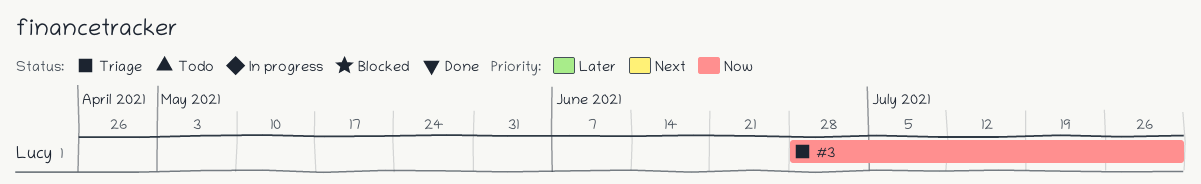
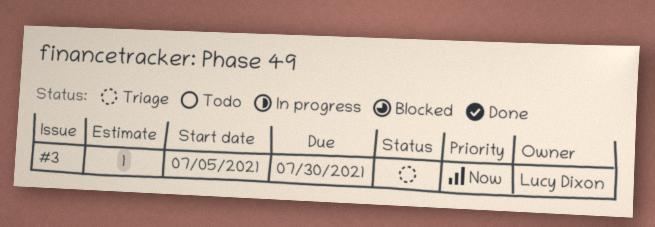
#3, start: Jun 28 -> Jul 5

